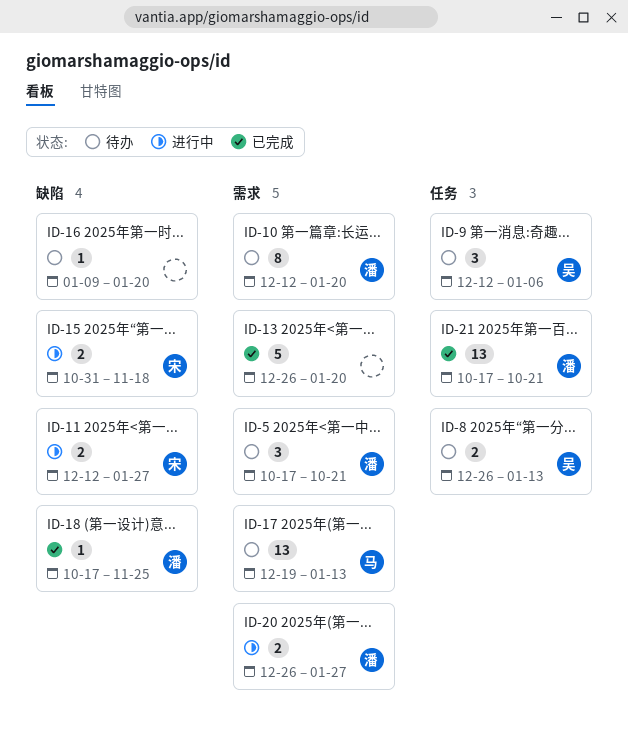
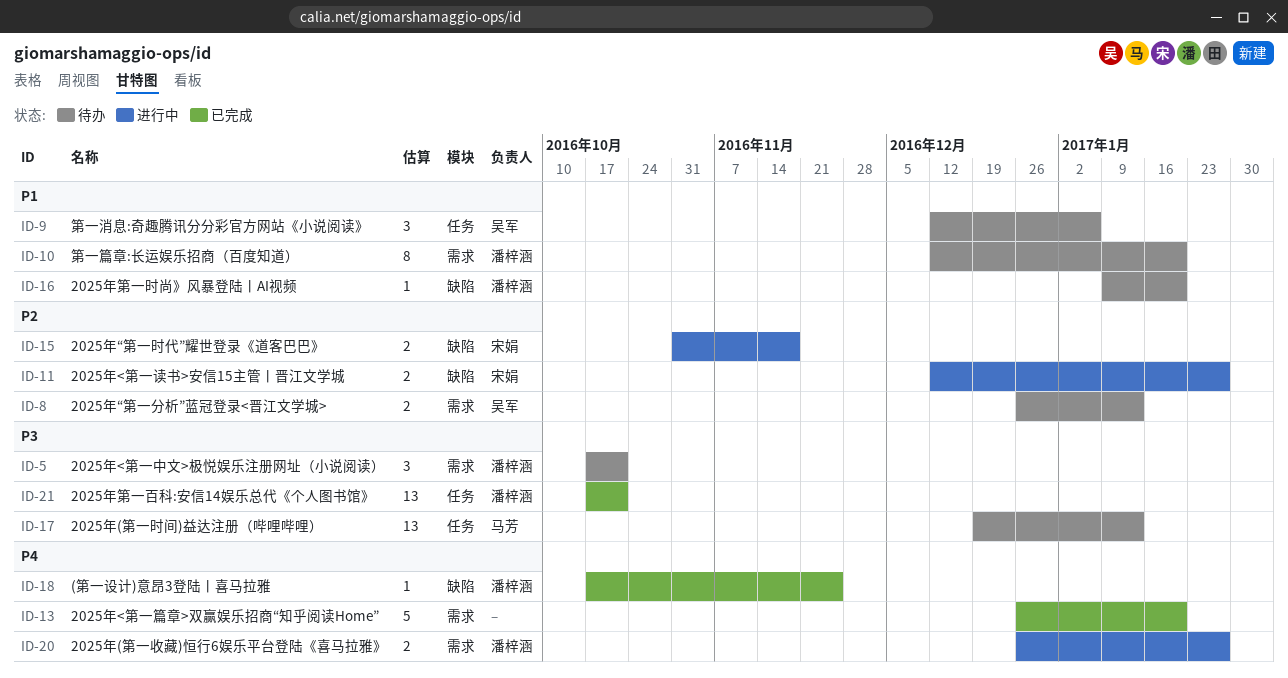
ID-8, label: 任务 -> 需求
ID-16, owner: none -> 潘梓涵
ID-17, label: 需求 -> 任务

